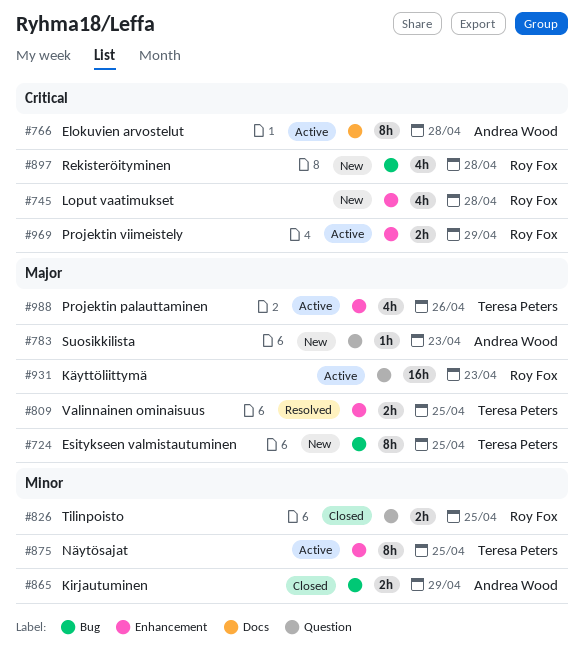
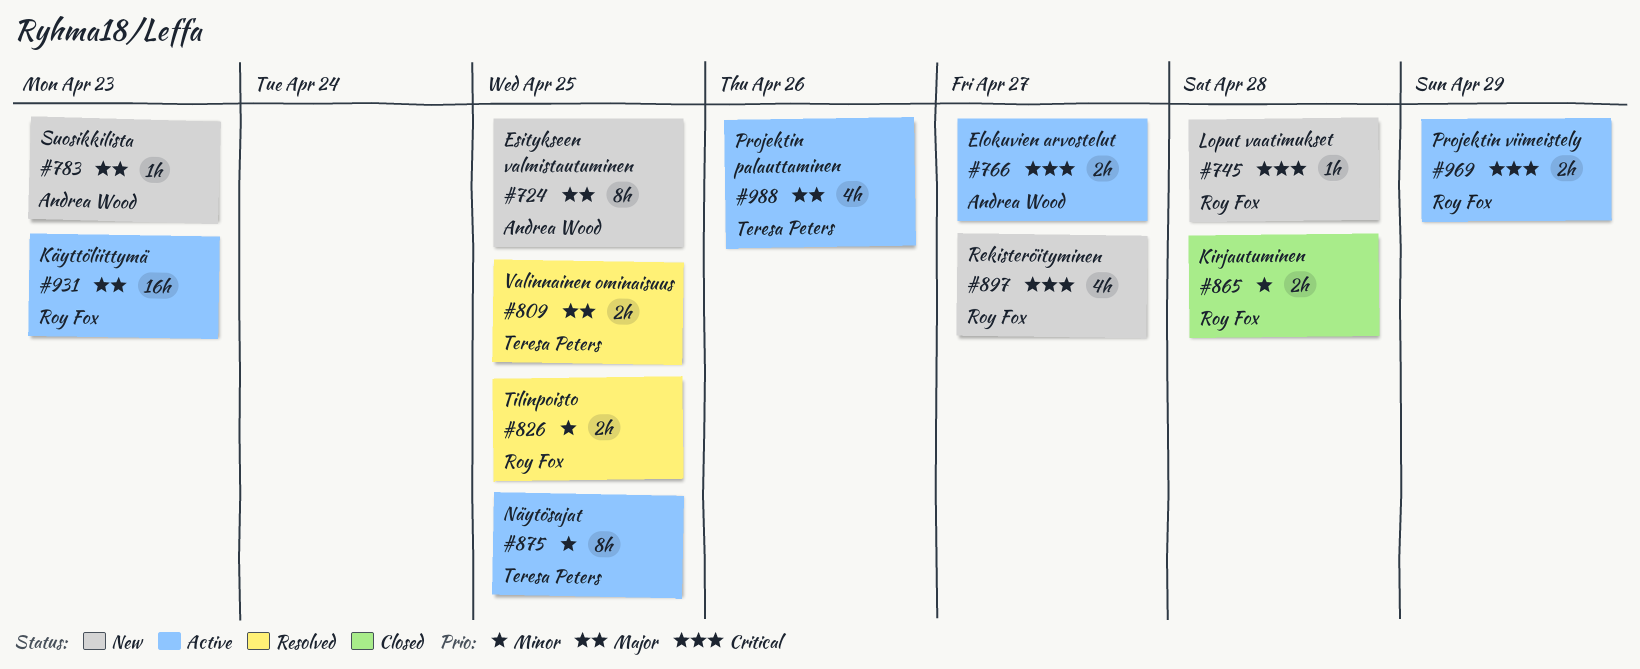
#724, owner: Teresa Peters -> Andrea Wood
#745, estimate: 4h -> 1h
#766, estimate: 8h -> 2h
#766, due: Apr 28 -> Apr 27
#826, status: Closed -> Resolved
#865, owner: Andrea Wood -> Roy Fox
#865, due: Apr 29 -> Apr 28
#897, due: Apr 28 -> Apr 27

